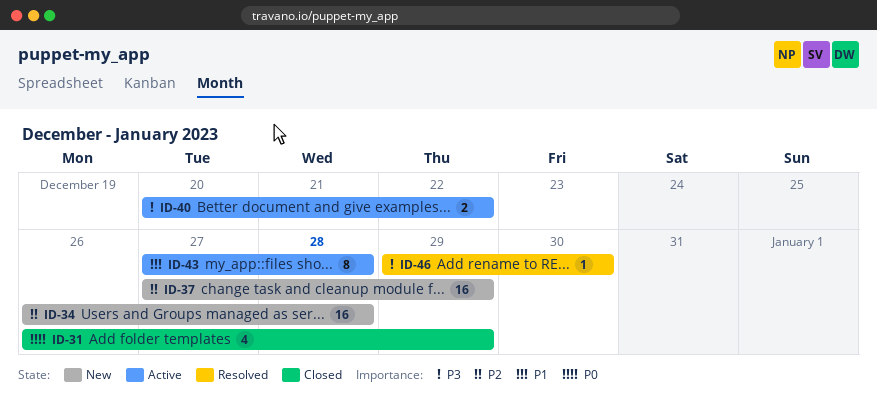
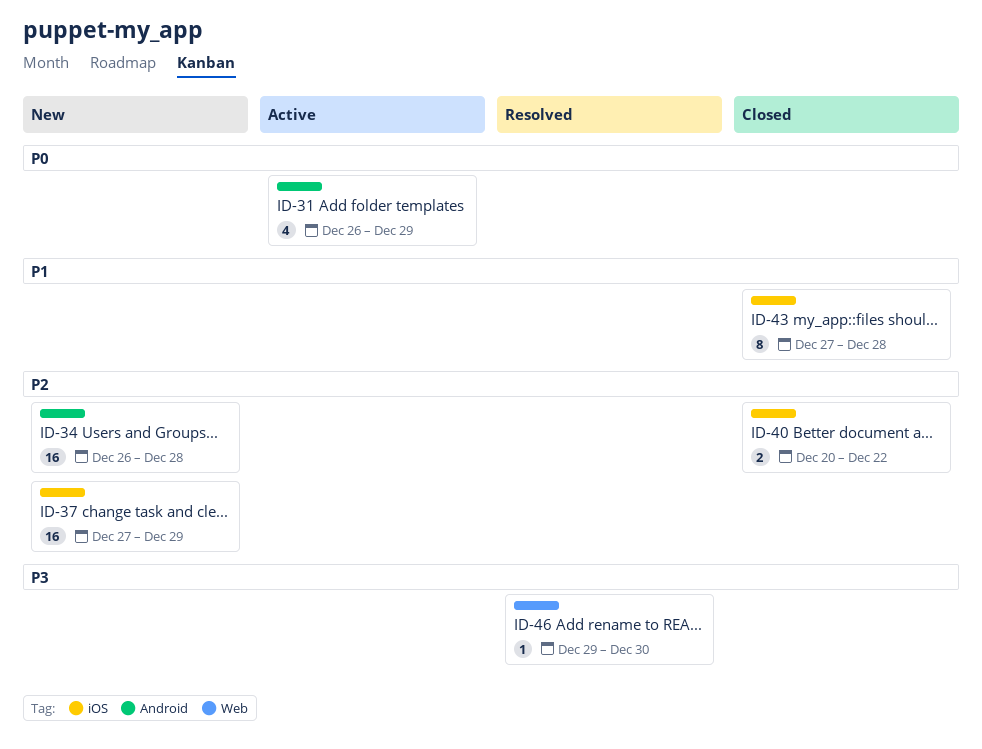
ID-31, status: Closed -> Active
ID-40, status: Active -> Closed
ID-40, priority: P3 -> P2
ID-43, status: Active -> Closed

